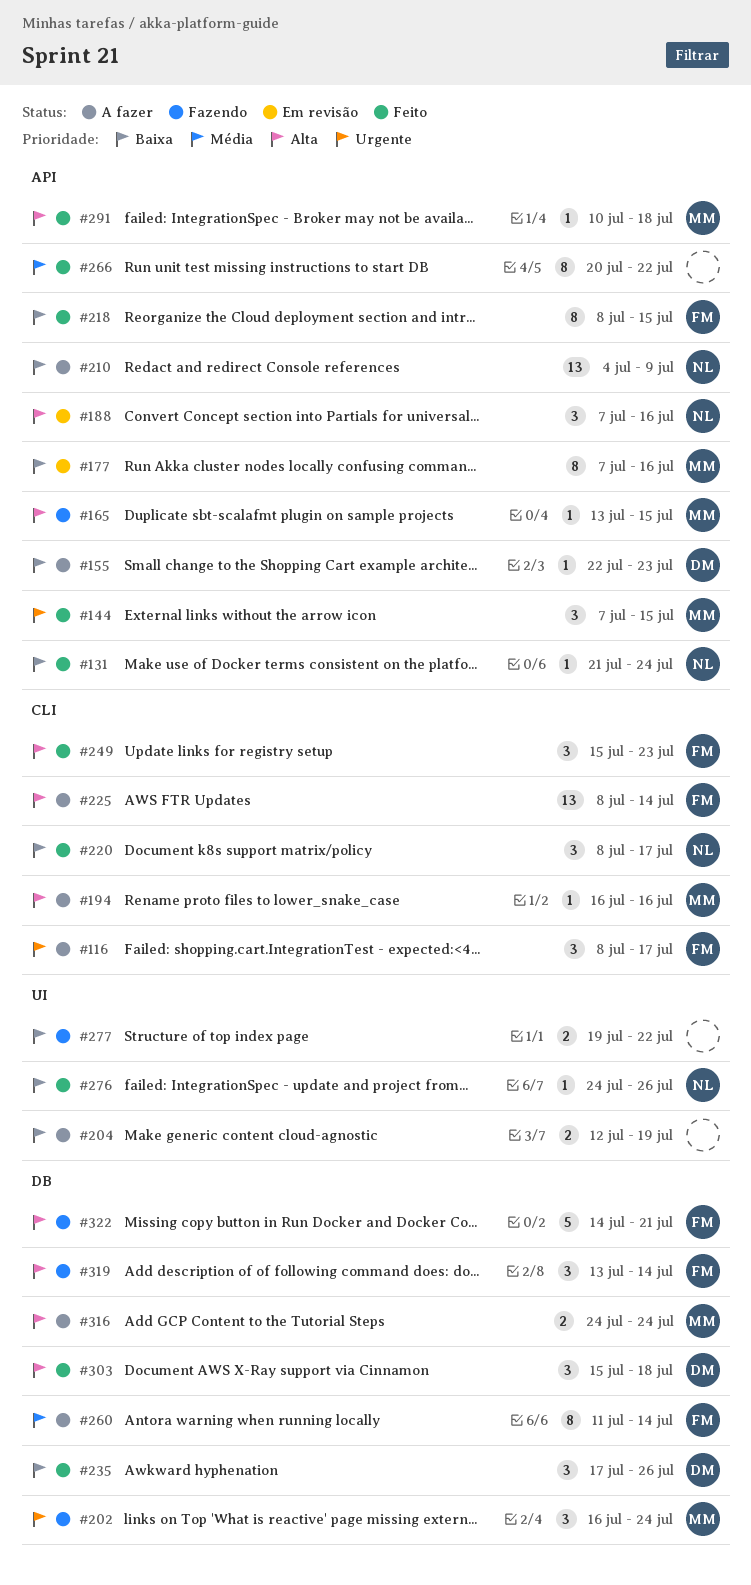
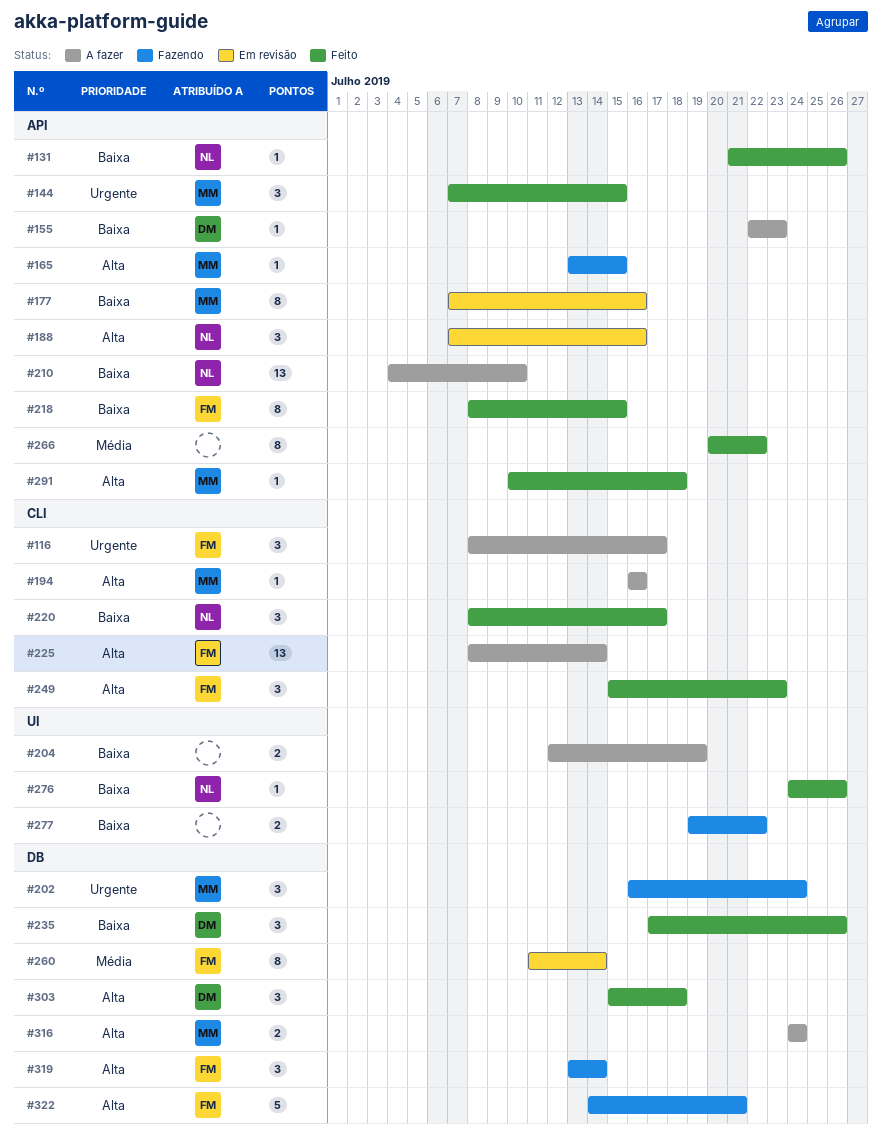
#131, due: Jul 24 -> Jul 26
#210, due: Jul 9 -> Jul 10
#260, status: A fazer -> Em revisão

